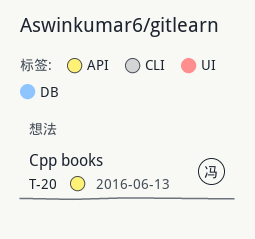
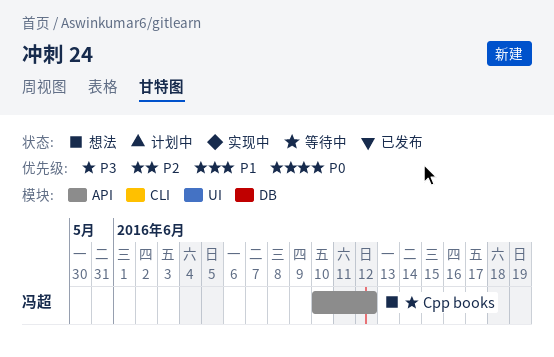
Cpp books, due: Jun 13 -> Jun 12

